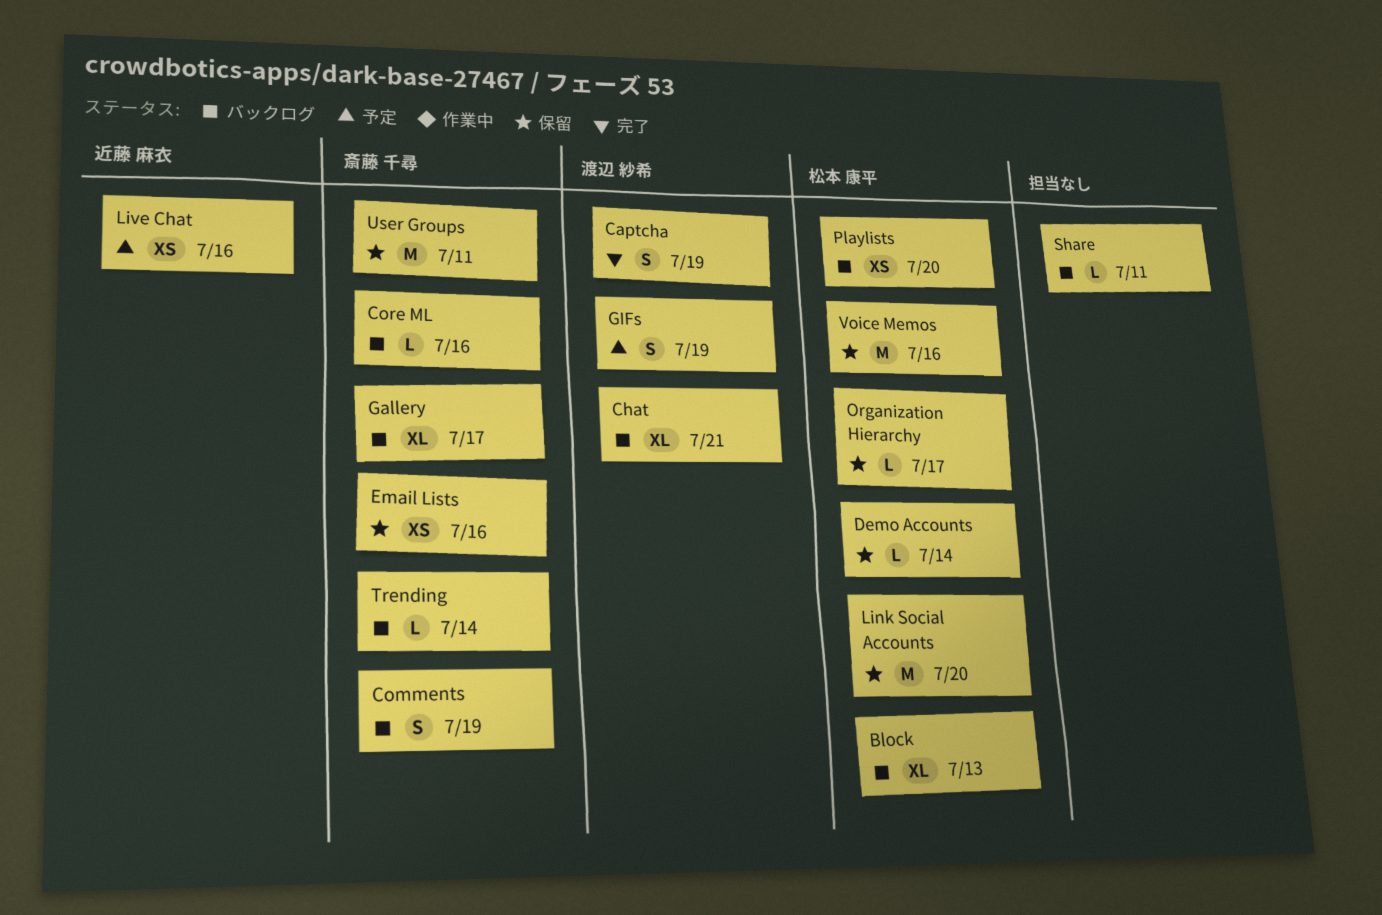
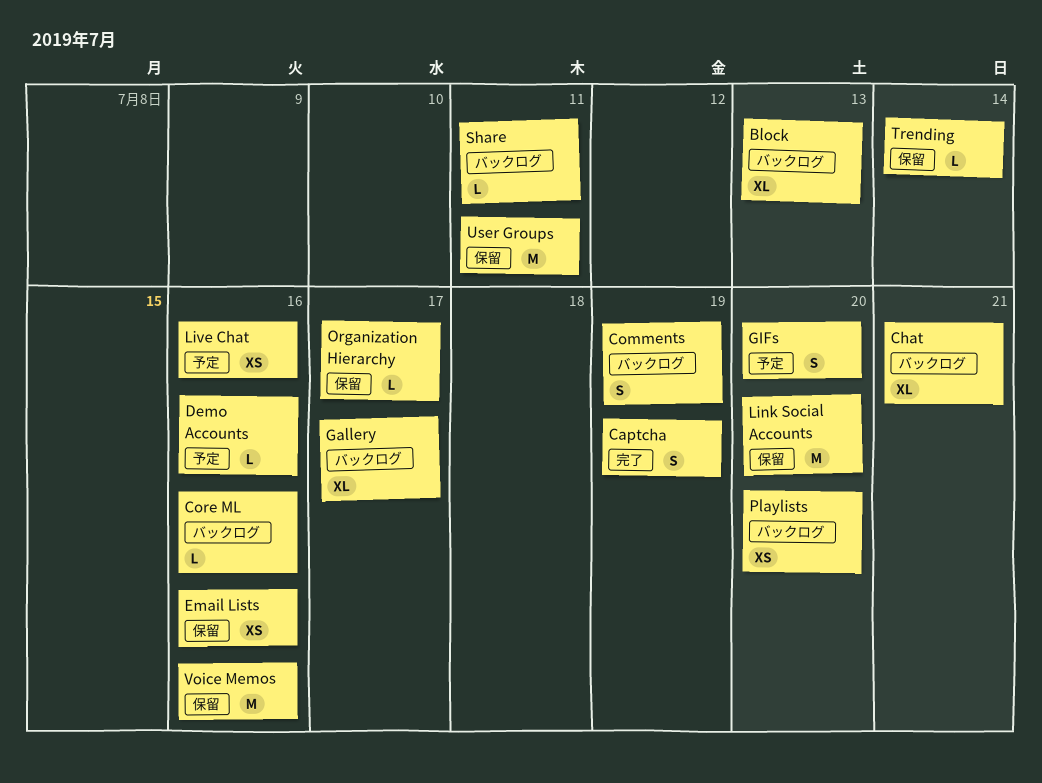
Demo Accounts, status: 保留 -> 予定
Demo Accounts, due: Jul 14 -> Jul 16
GIFs, due: Jul 19 -> Jul 20
Trending, status: バックログ -> 保留

